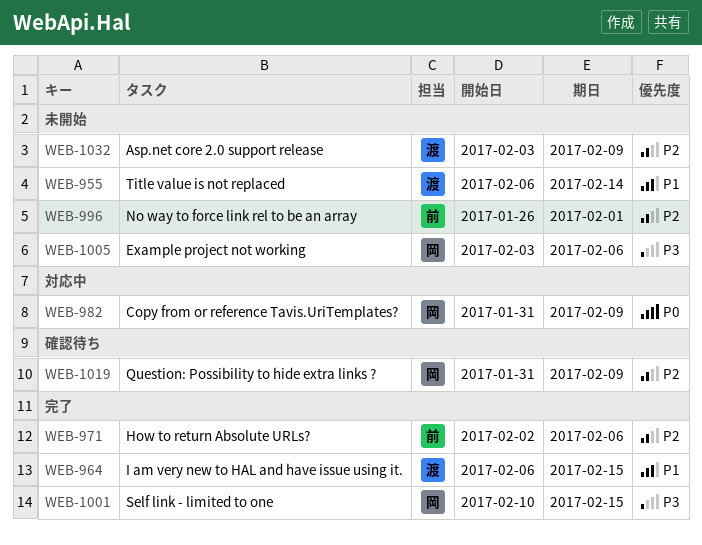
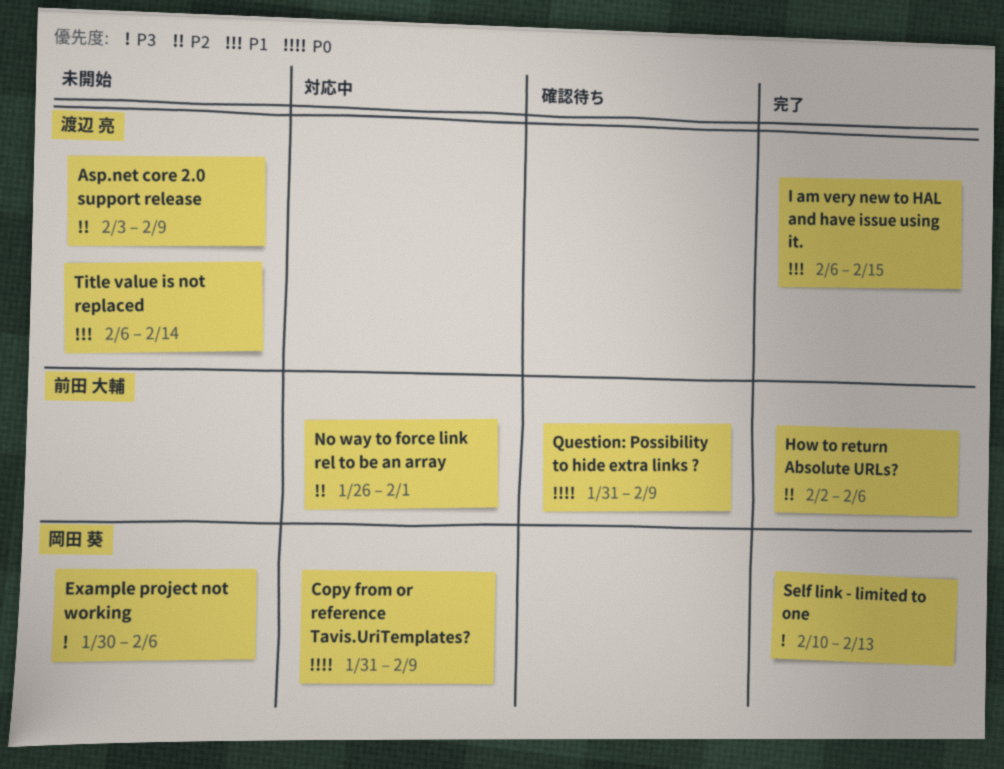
Example project not working, start: Feb 3 -> Jan 30
No way to force link rel to be an array, status: 未開始 -> 対応中
Question: Possibility to hide extra links ?, owner: 岡田 葵 -> 前田 大輔
Question: Possibility to hide extra links ?, priority: P2 -> P0
Self link - limited to one, due: Feb 15 -> Feb 13

